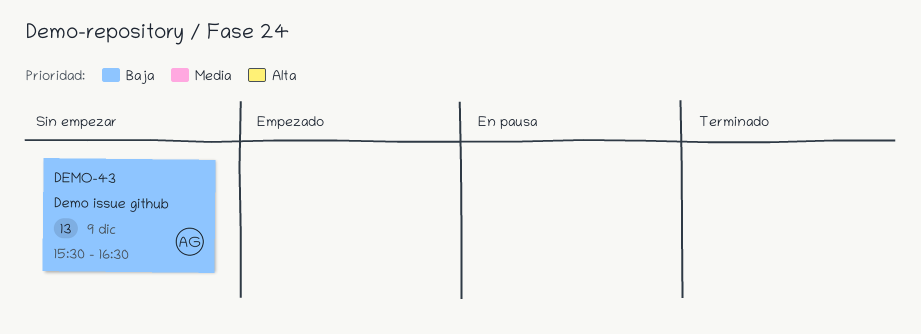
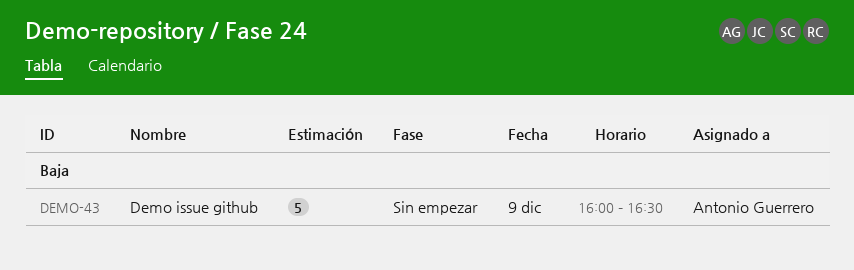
DEMO-43, estimate: 13 -> 5
DEMO-43, begins: 15:30 -> 16:00

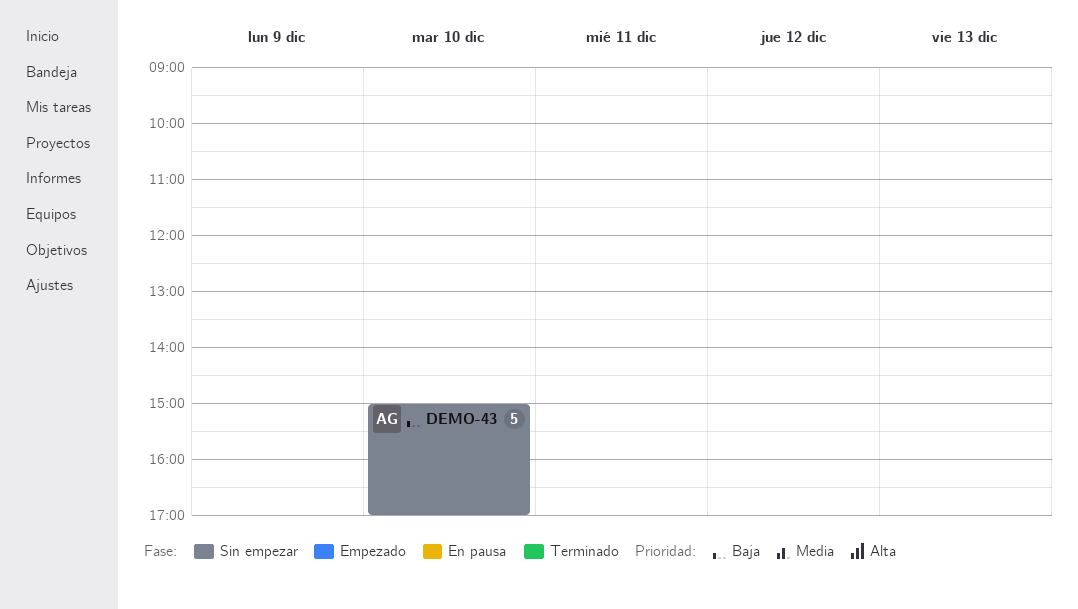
DEMO-43, day: Dec 9 -> Dec 10
DEMO-43, begins: 16:00 -> 15:00
DEMO-43, ends: 16:30 -> 17:00

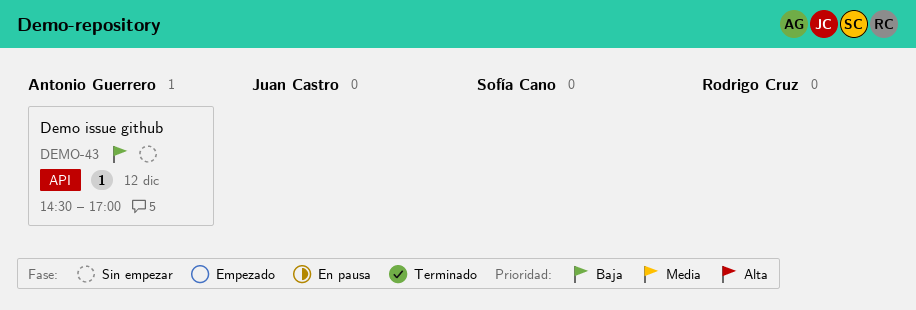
DEMO-43, estimate: 5 -> 1
DEMO-43, day: Dec 10 -> Dec 12
DEMO-43, begins: 15:00 -> 14:30

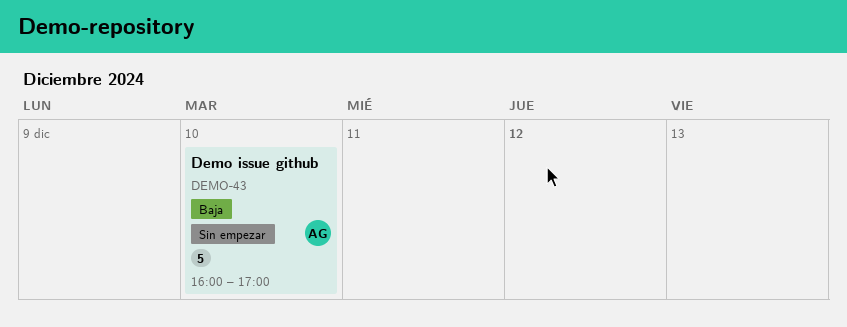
DEMO-43, estimate: 1 -> 5
DEMO-43, day: Dec 12 -> Dec 10
DEMO-43, begins: 14:30 -> 16:00

